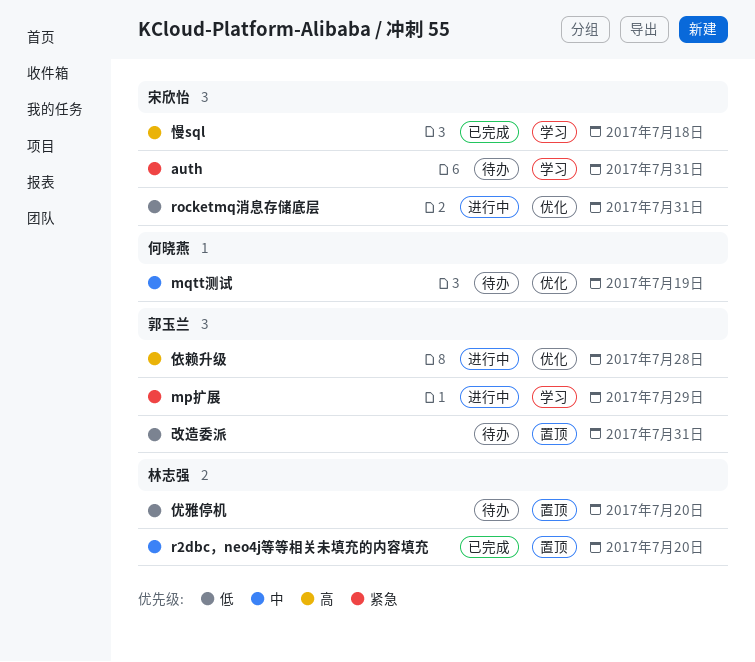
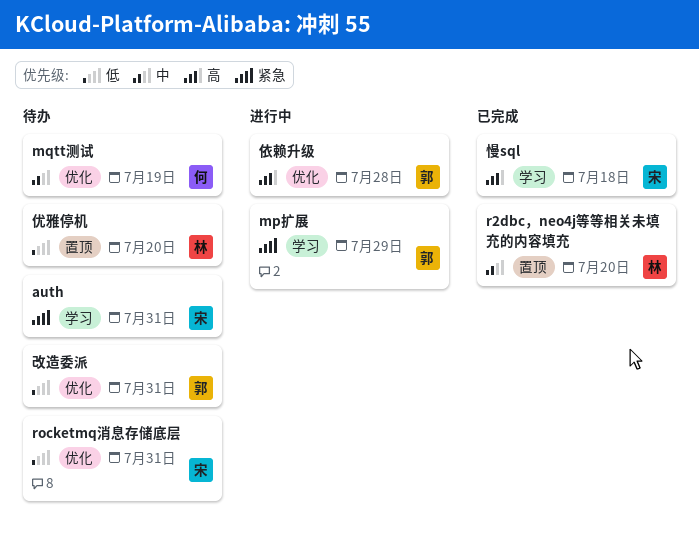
rocketmq消息存储底层, status: 进行中 -> 待办
改造委派, label: 置顶 -> 优化

